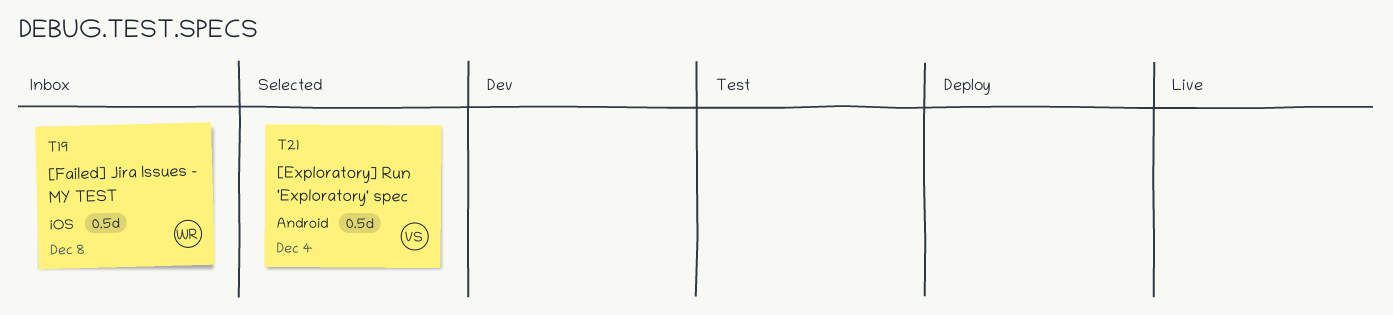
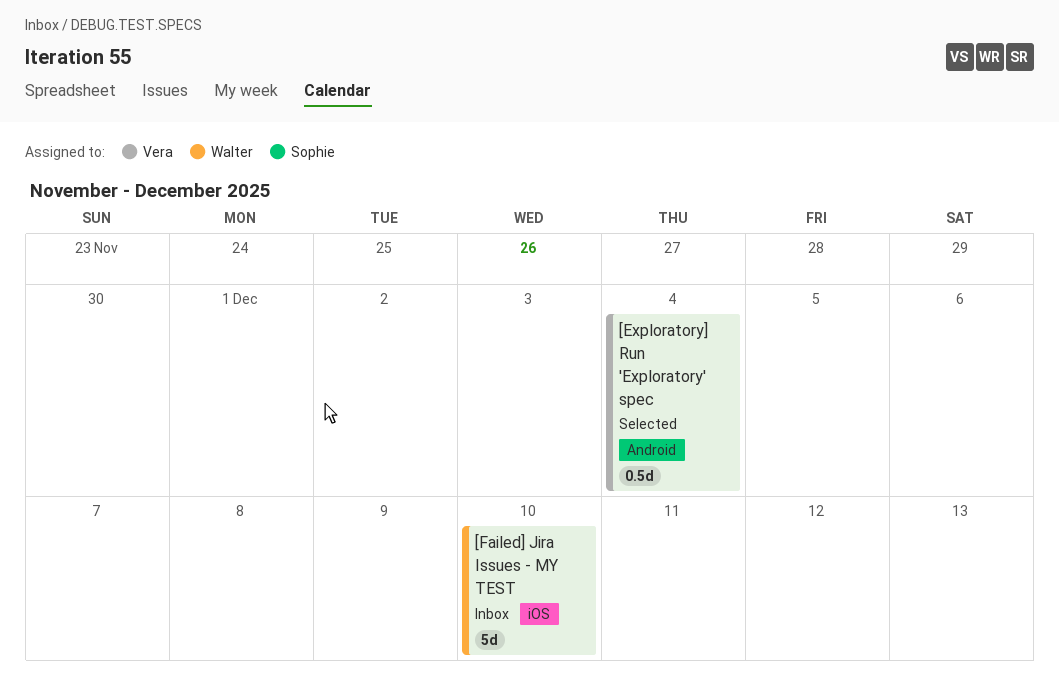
[Failed] Jira Issues - MY TEST, estimate: 0.5d -> 5d
[Failed] Jira Issues - MY TEST, due: Dec 8 -> Dec 10

